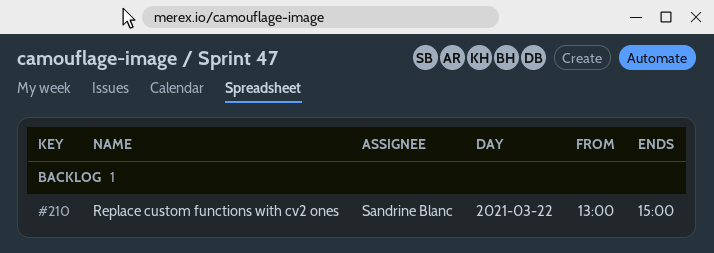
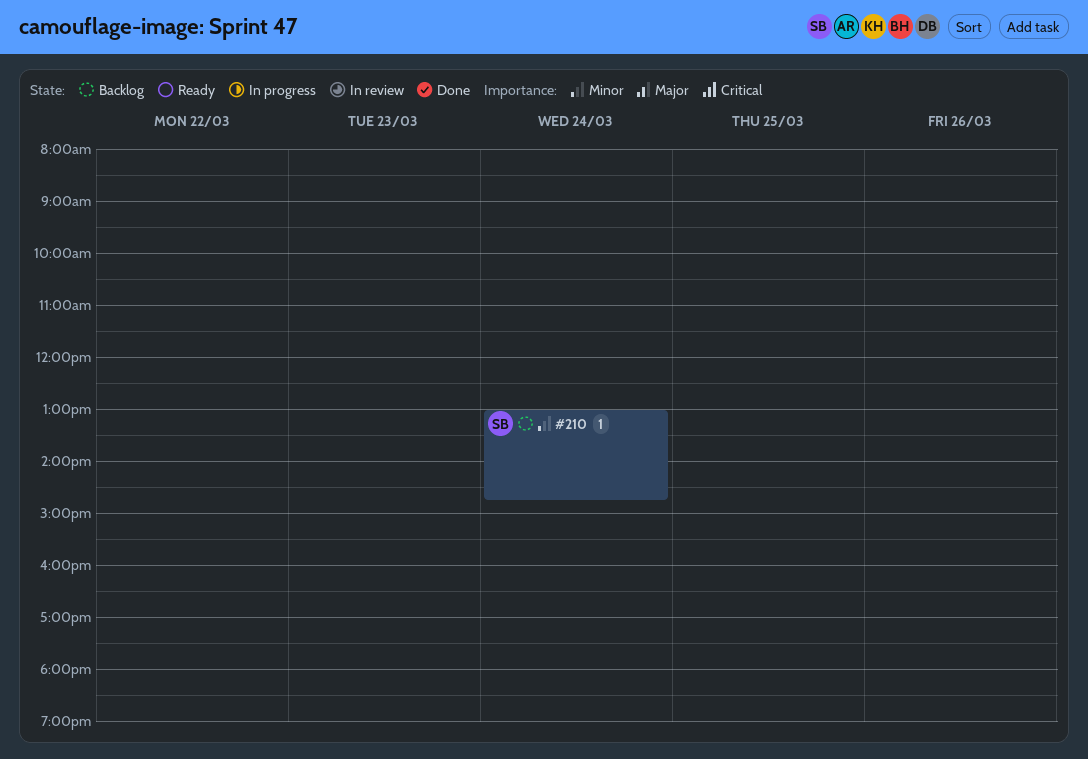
#210, day: Mar 22 -> Mar 24
#210, ends: 15:00 -> 14:45

